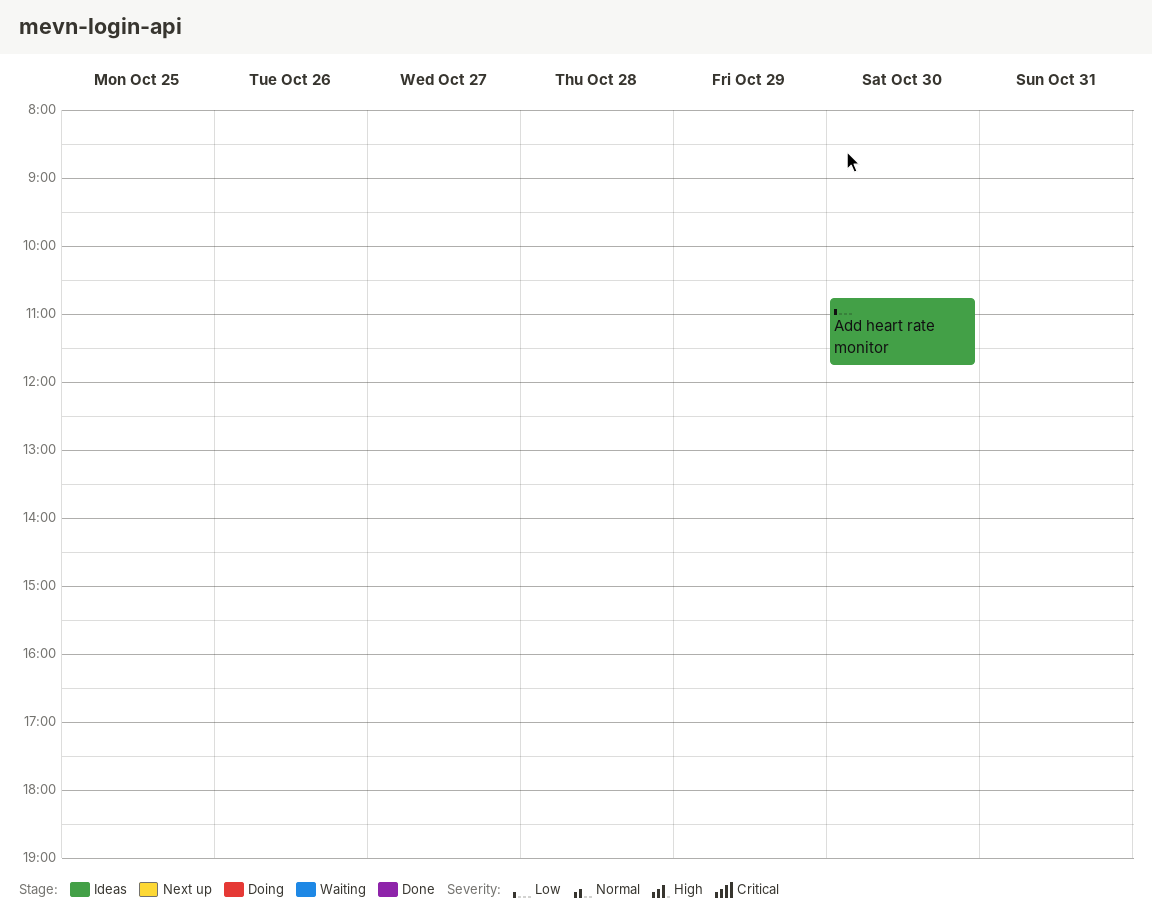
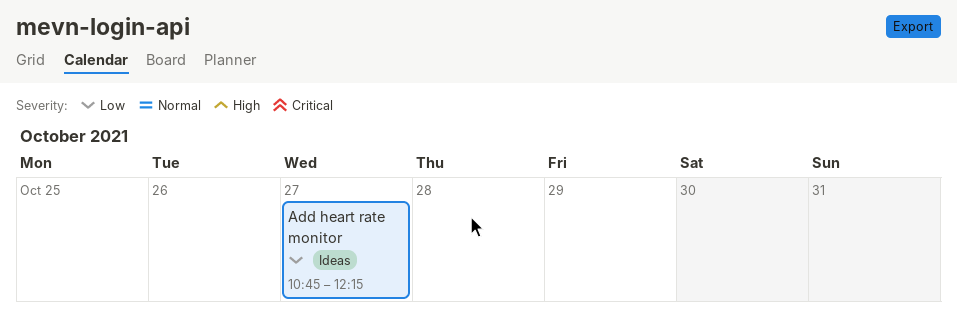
Add heart rate monitor, day: Oct 30 -> Oct 27
Add heart rate monitor, ends: 11:45 -> 12:15

